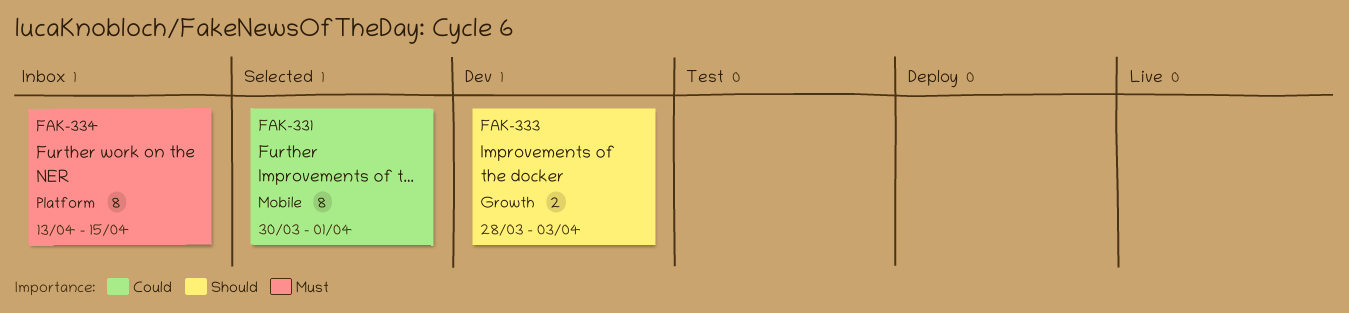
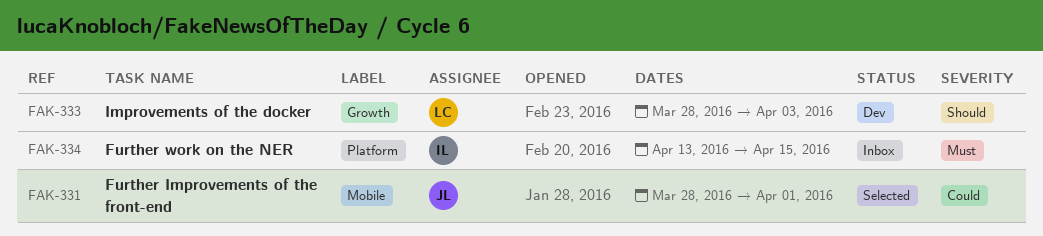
FAK-331, start: Mar 30 -> Mar 28

